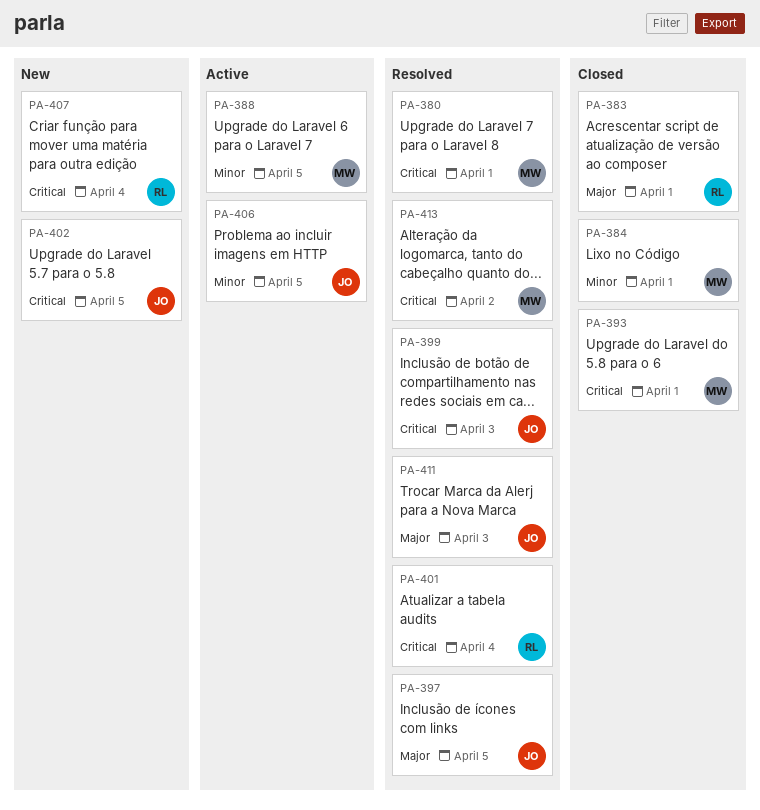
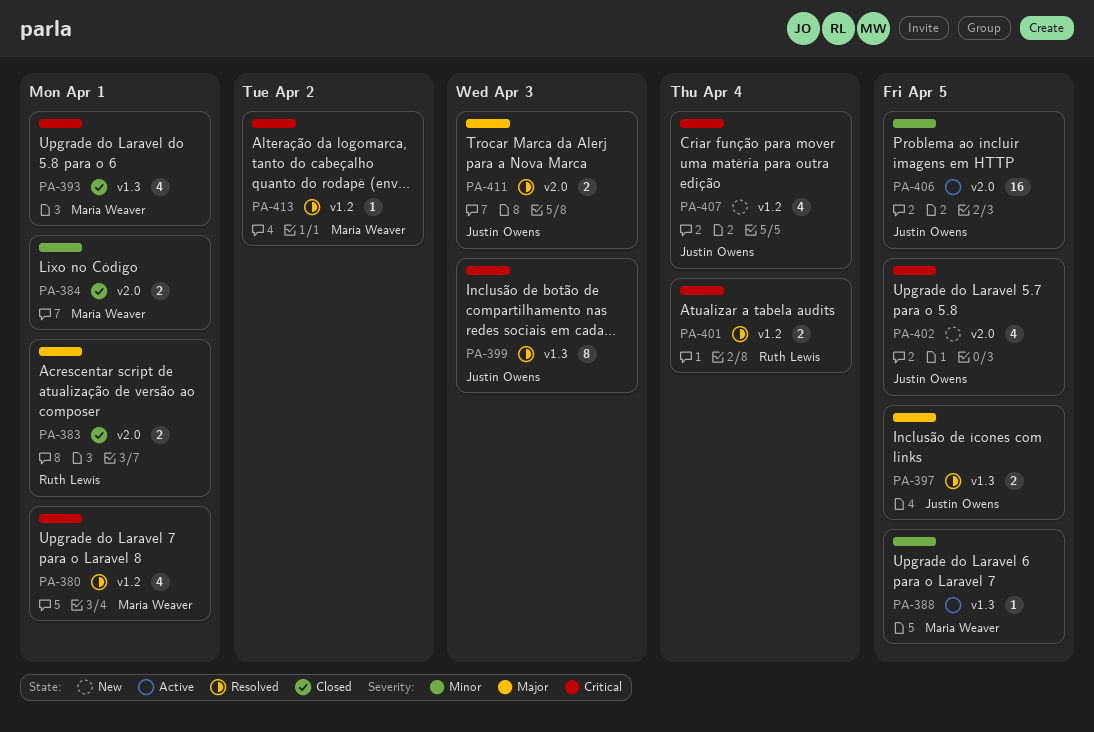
PA-407, owner: Ruth Lewis -> Justin Owens

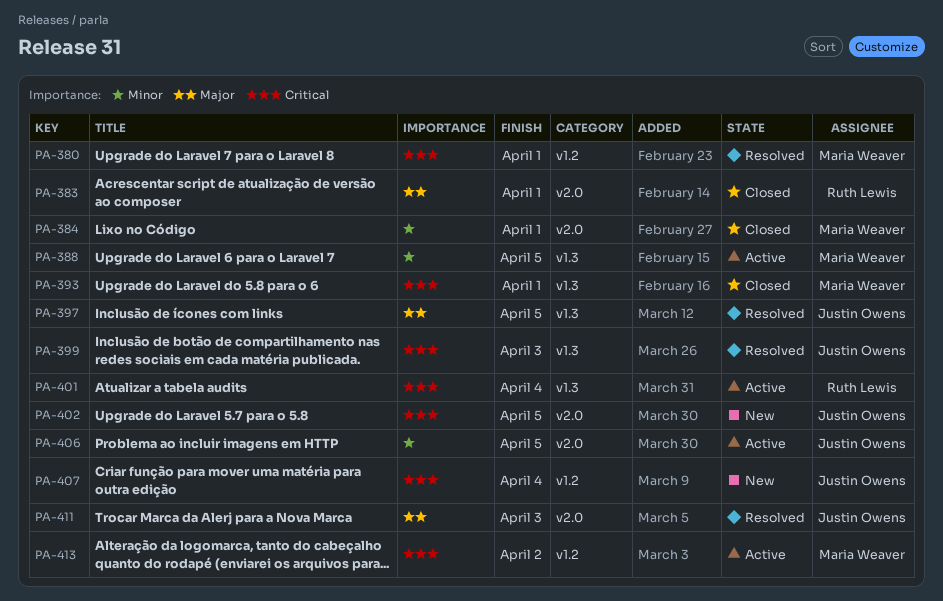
PA-401, status: Resolved -> Active
PA-401, label: v1.2 -> v1.3
PA-413, status: Resolved -> Active

